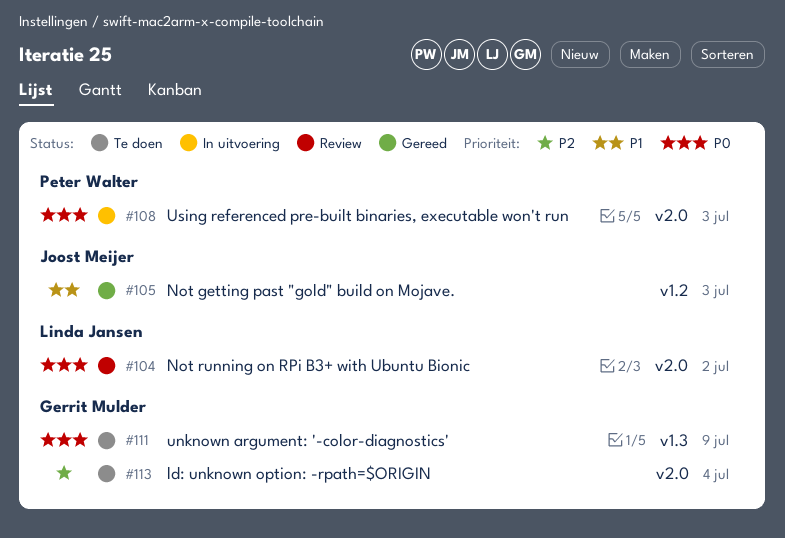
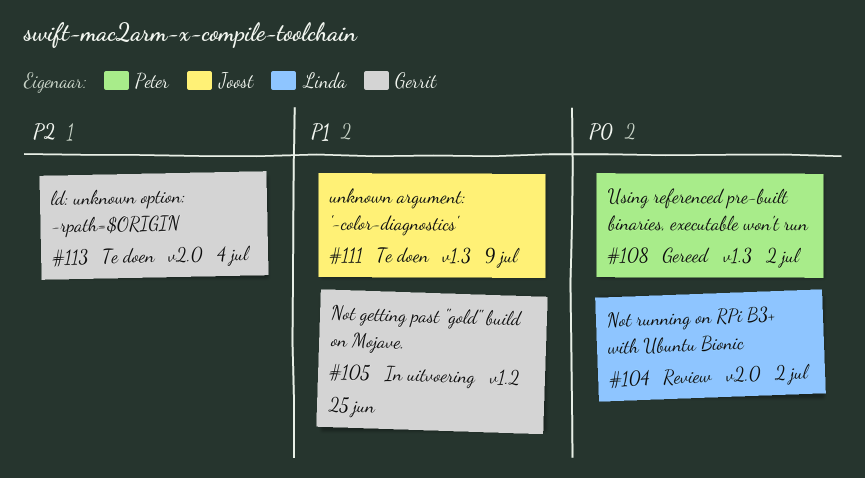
#105, status: Gereed -> In uitvoering
#105, owner: Joost Meijer -> Gerrit Mulder
#105, due: Jul 3 -> Jun 25
#108, status: In uitvoering -> Gereed
#108, label: v2.0 -> v1.3
#108, due: Jul 3 -> Jul 2
#111, owner: Gerrit Mulder -> Joost Meijer
#111, priority: P0 -> P1

